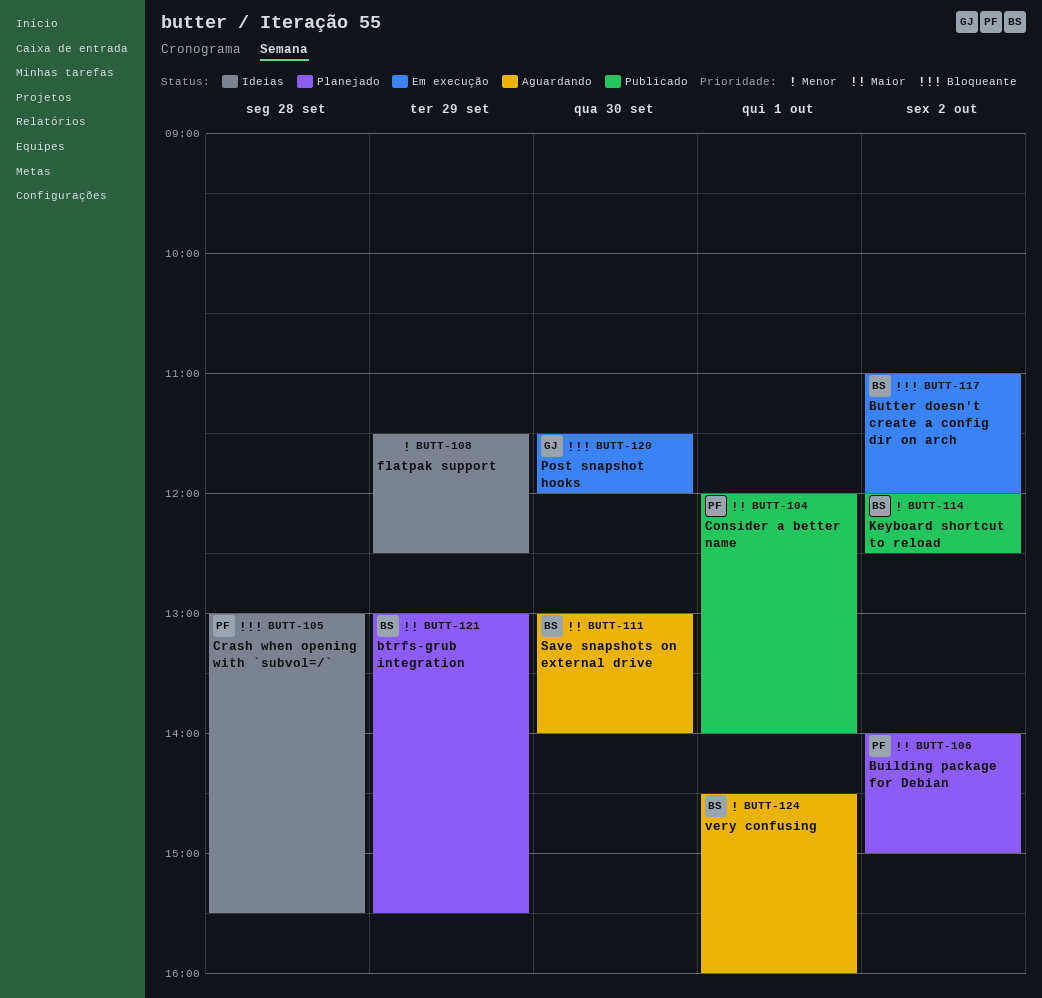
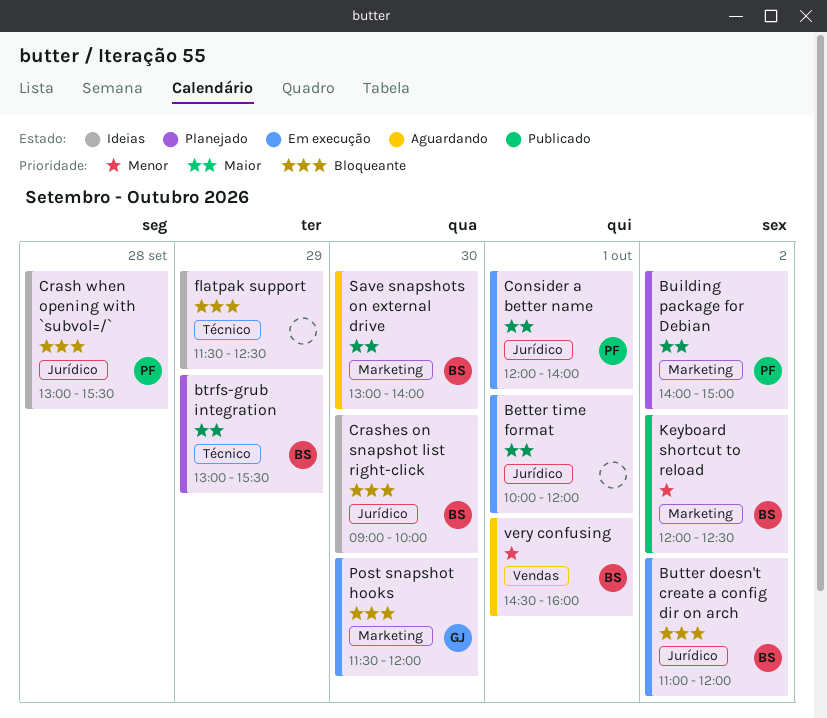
Better time format: none -> present
Consider a better name, status: Publicado -> Em execução
Crashes on snapshot list right-click: none -> present
flatpak support, priority: Menor -> Bloqueante

